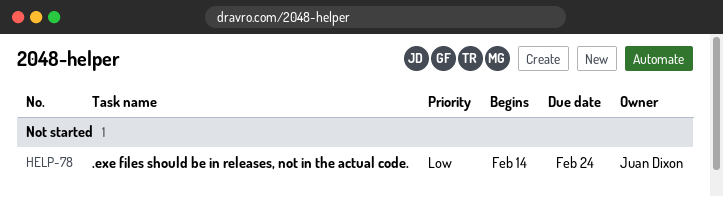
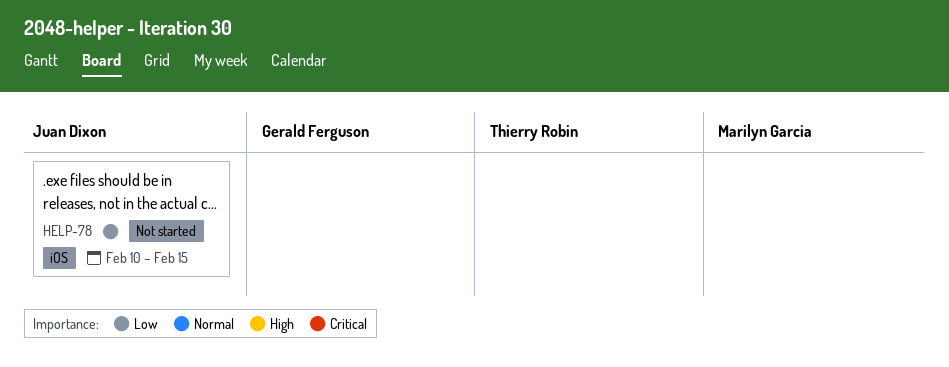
HELP-78, start: Feb 14 -> Feb 10
HELP-78, due: Feb 24 -> Feb 15

